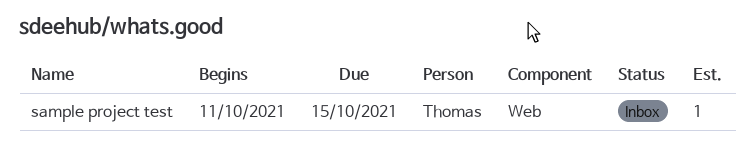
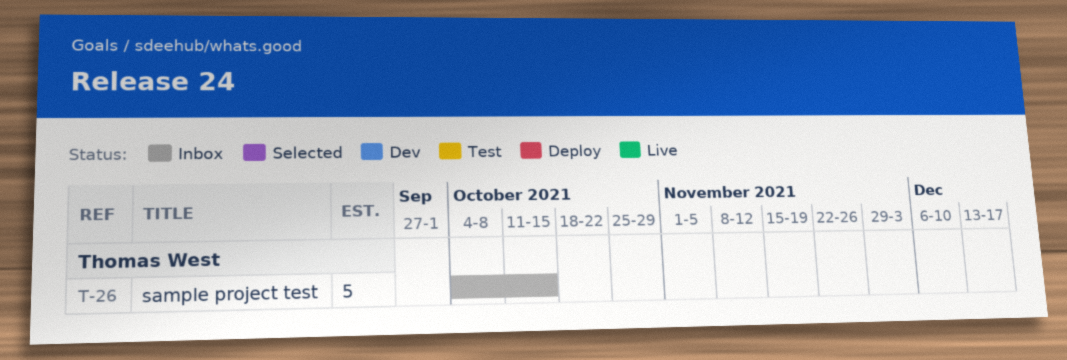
sample project test, estimate: 1 -> 5
sample project test, start: Oct 11 -> Oct 4

